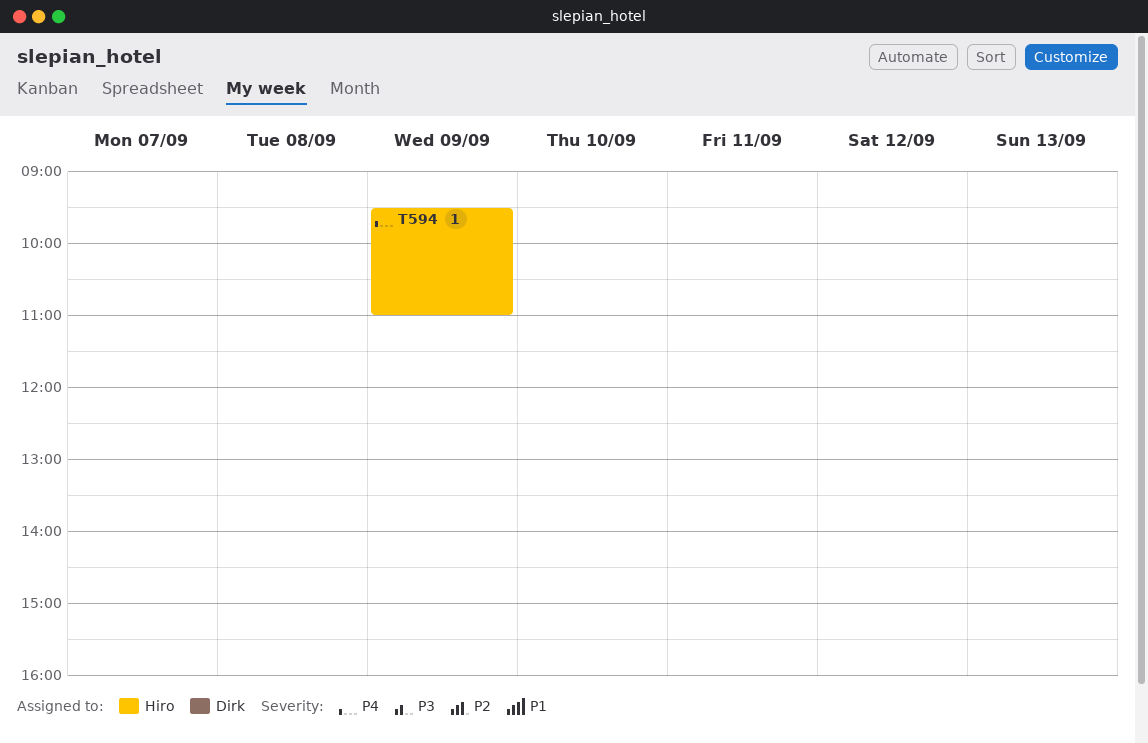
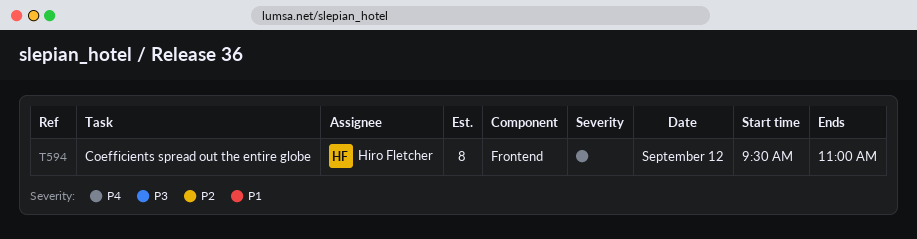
T594, estimate: 1 -> 8
T594, day: Sep 9 -> Sep 12

